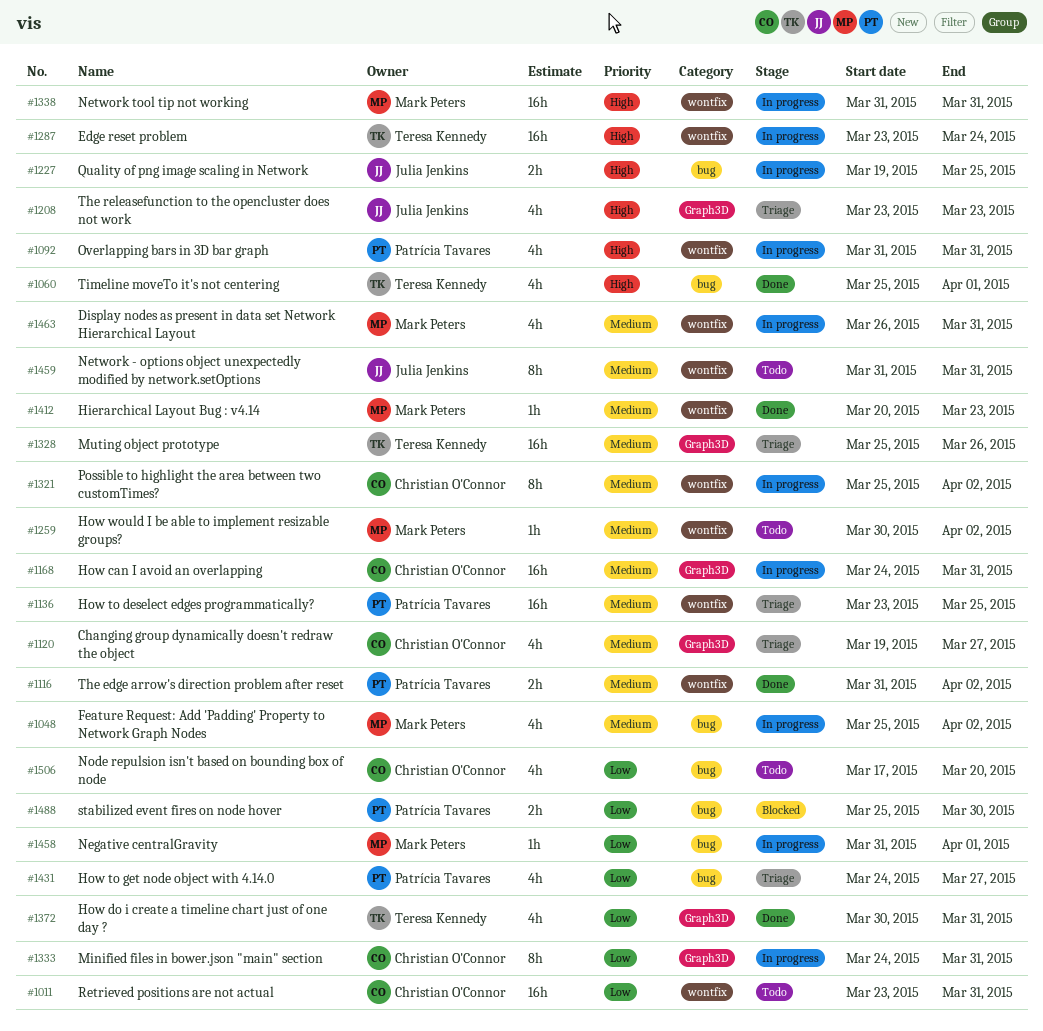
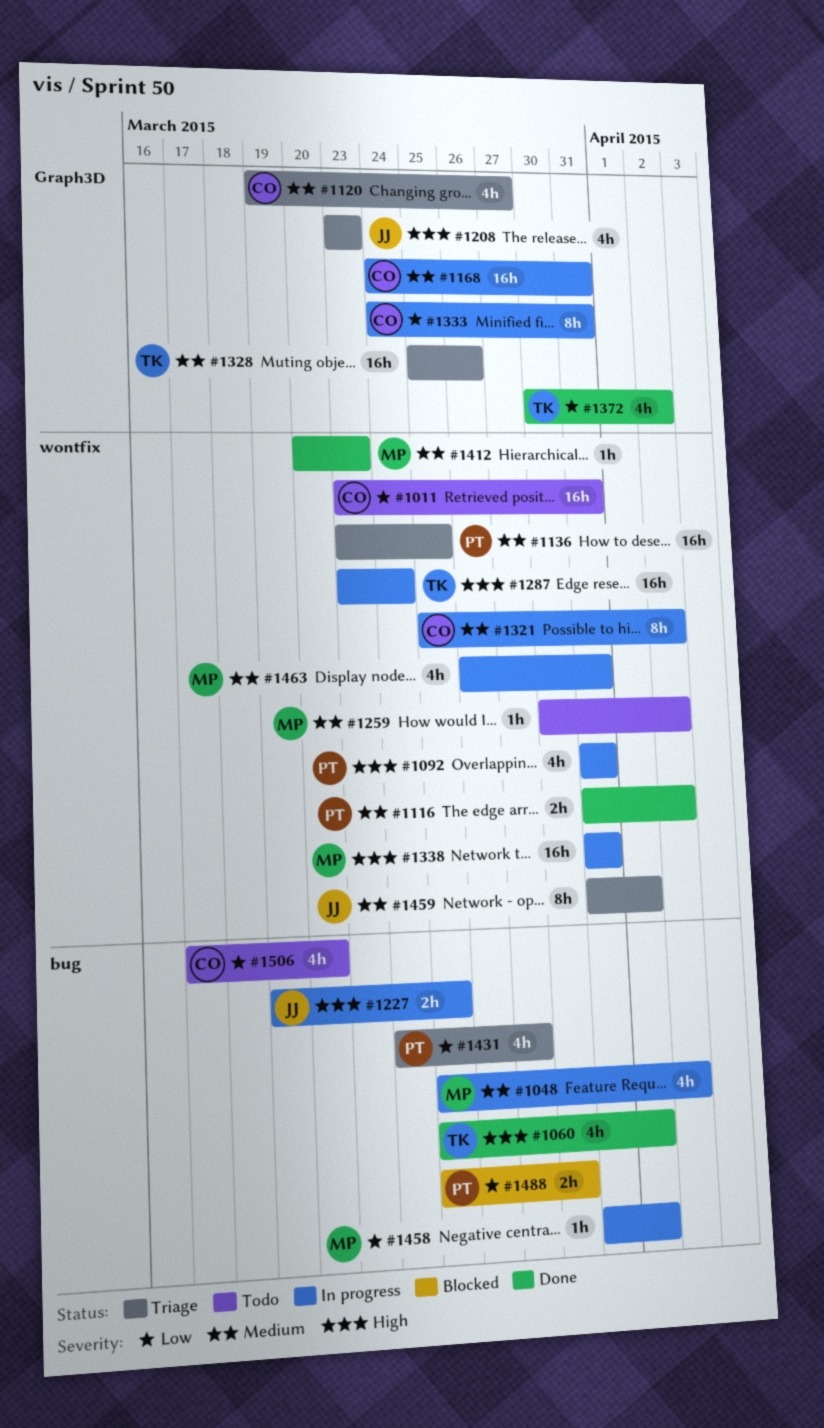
#1372, due: Mar 31 -> Apr 2
#1459, status: Todo -> Triage
#1459, due: Mar 31 -> Apr 1

